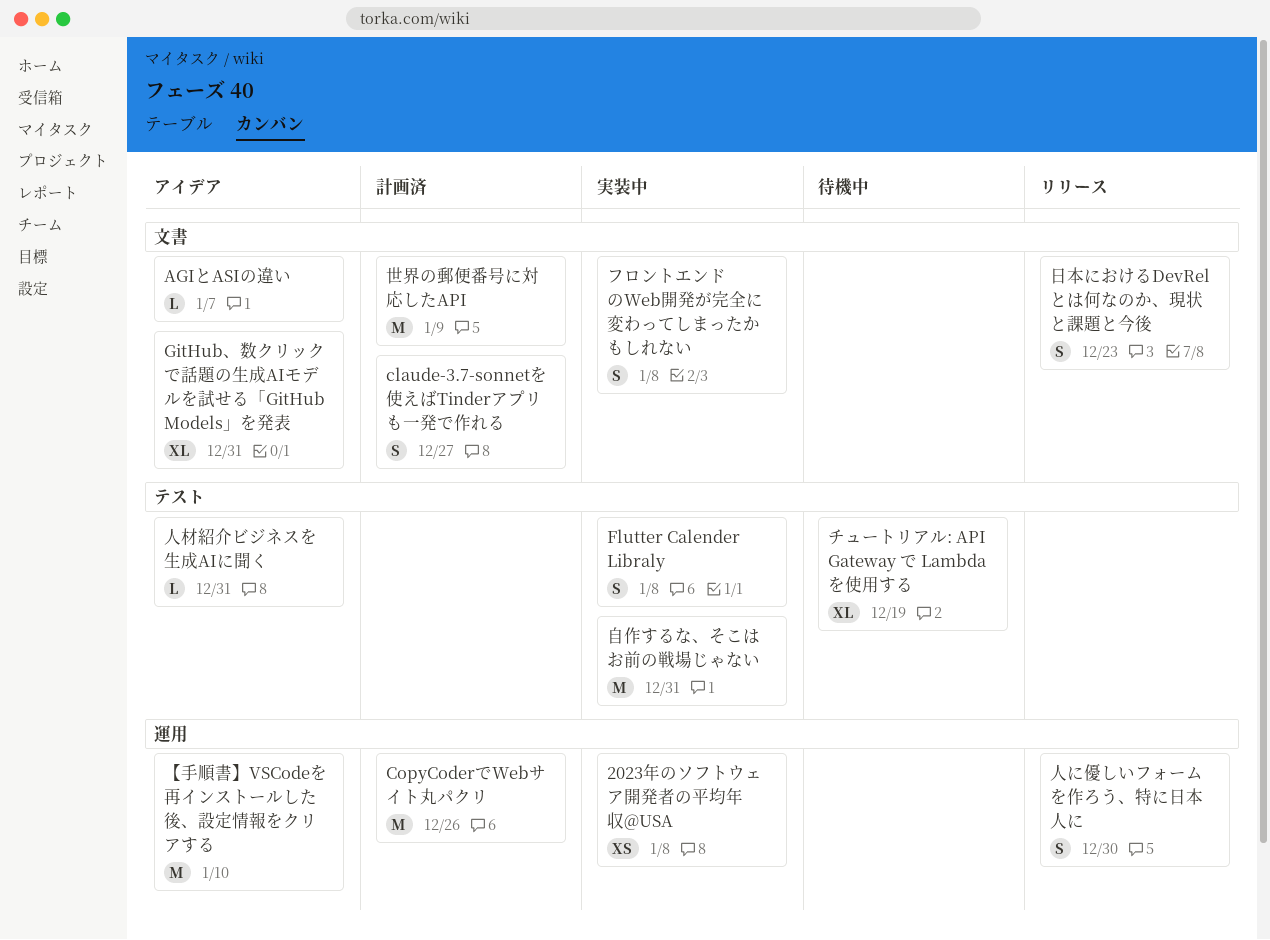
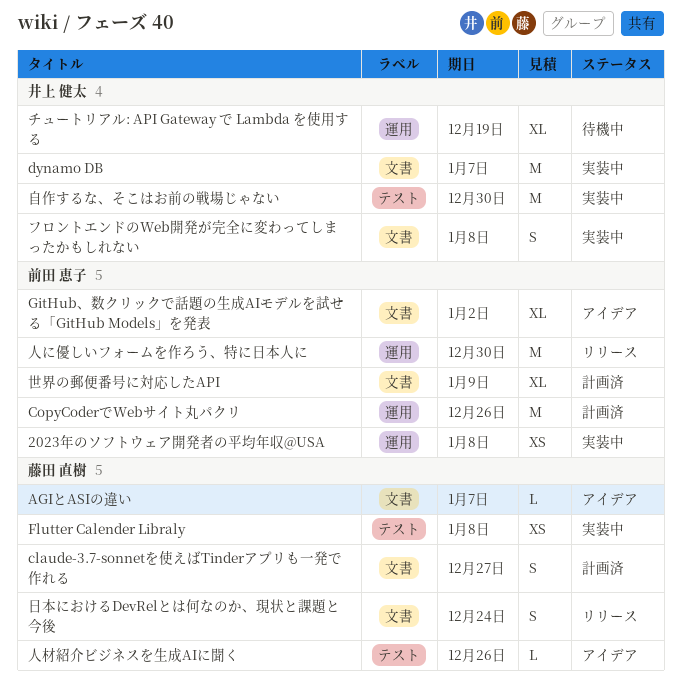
dynamo DB: none -> present
Flutter Calender Libraly, estimate: S -> XS
GitHub、数クリックで話題の生成AIモデルを試せる「GitHub Models」を発表, due: Dec 31 -> Jan 2
【手順書】VSCodeを再インストールした後、設定情報をクリアする: present -> none
チュートリアル: API Gateway で Lambda を使用する, label: テスト -> 運用
世界の郵便番号に対応したAPI, estimate: M -> XL
人に優しいフォームを作ろう、特に日本人に, estimate: S -> M
人材紹介ビジネスを生成AIに聞く, due: Dec 31 -> Dec 26
日本におけるDevRelとは何なのか、現状と課題と今後, due: Dec 23 -> Dec 24
自作するな、そこはお前の戦場じゃない, due: Dec 31 -> Dec 30

